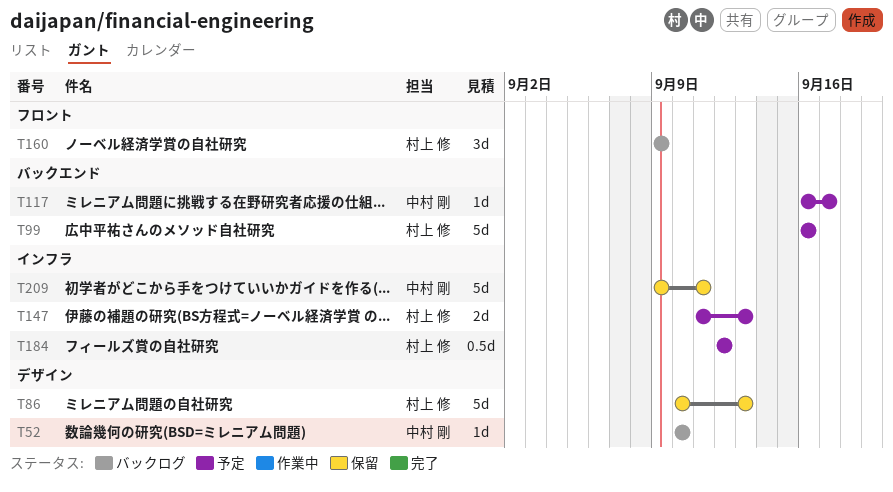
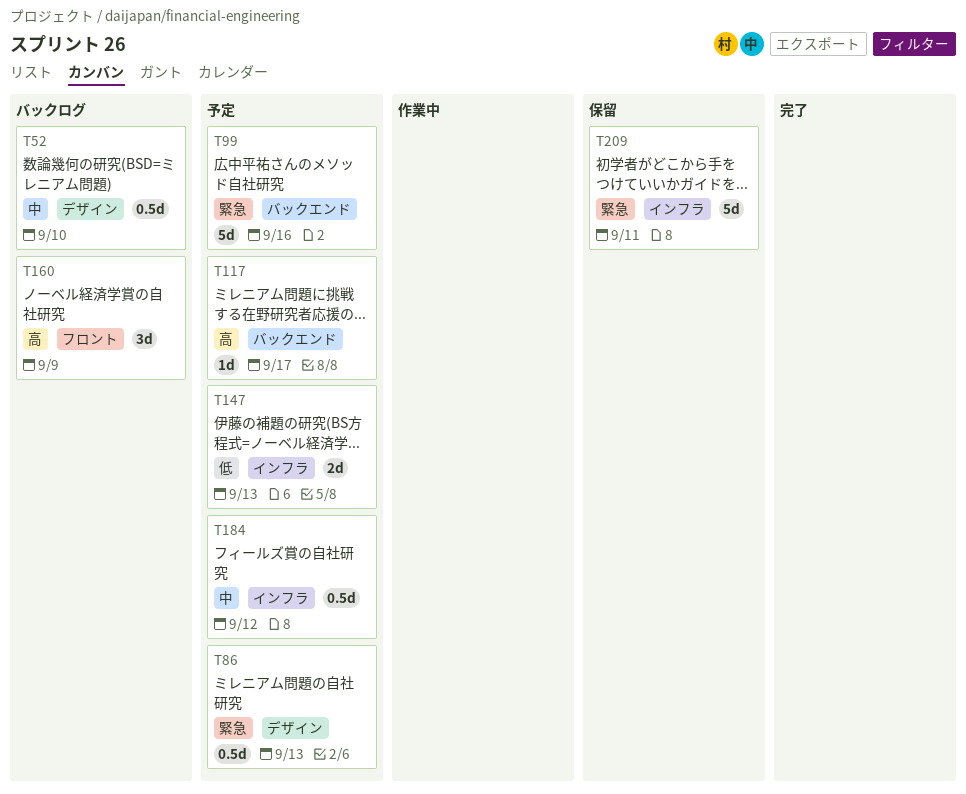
T52, estimate: 1d -> 0.5d
T86, status: 保留 -> 予定
T86, estimate: 5d -> 0.5d

